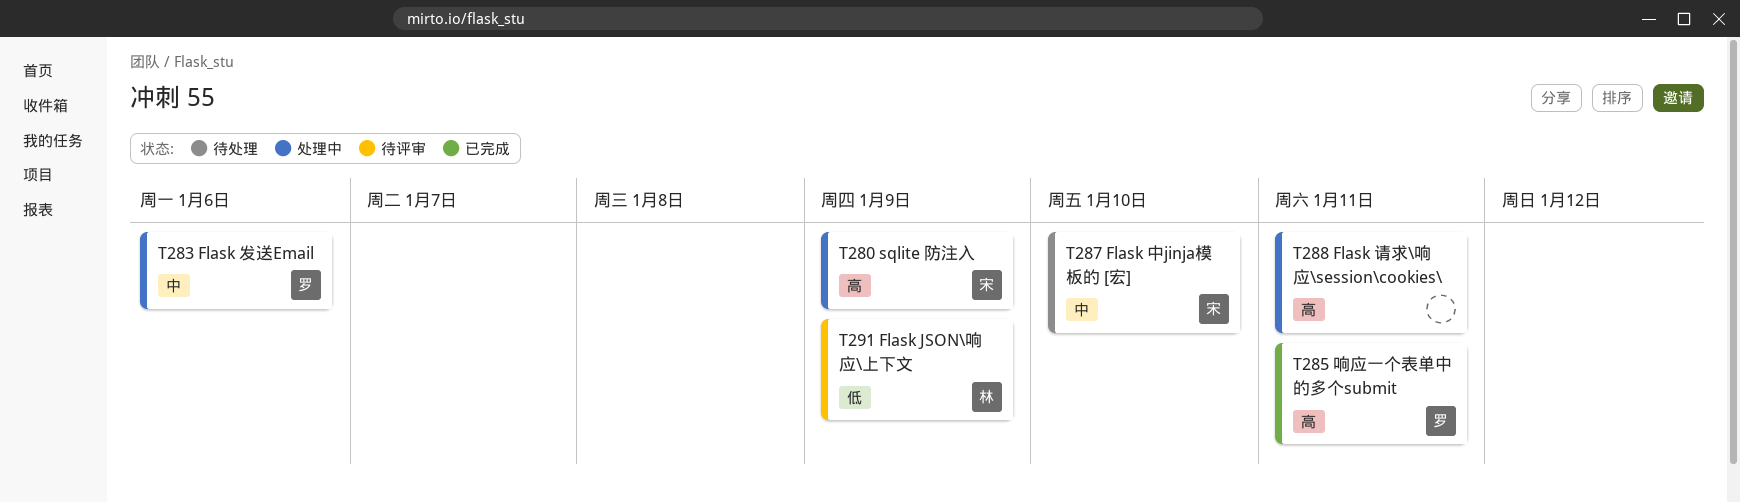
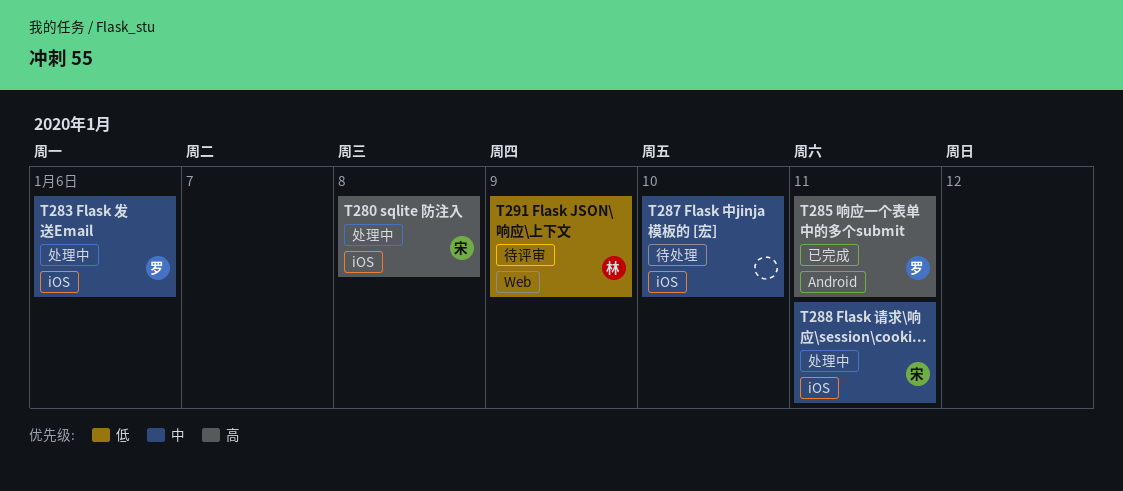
T280, due: Jan 9 -> Jan 8
T287, owner: 宋 -> none
T288, owner: none -> 宋
T288, priority: 高 -> 中

